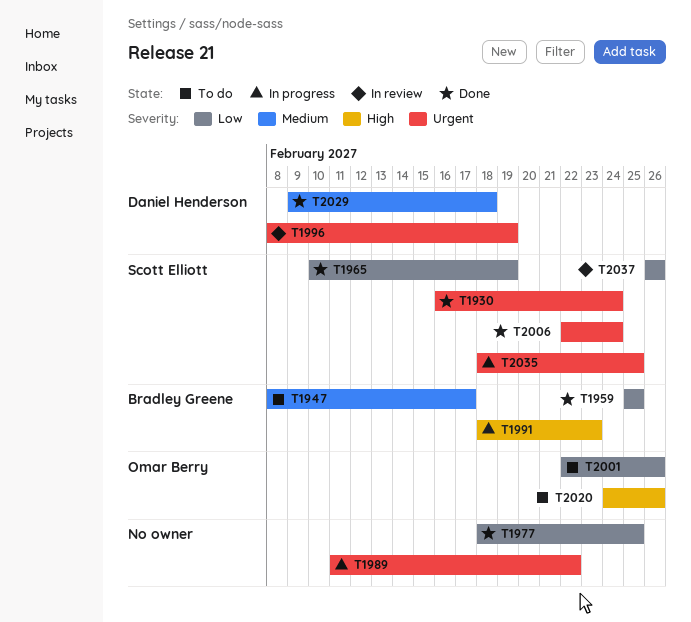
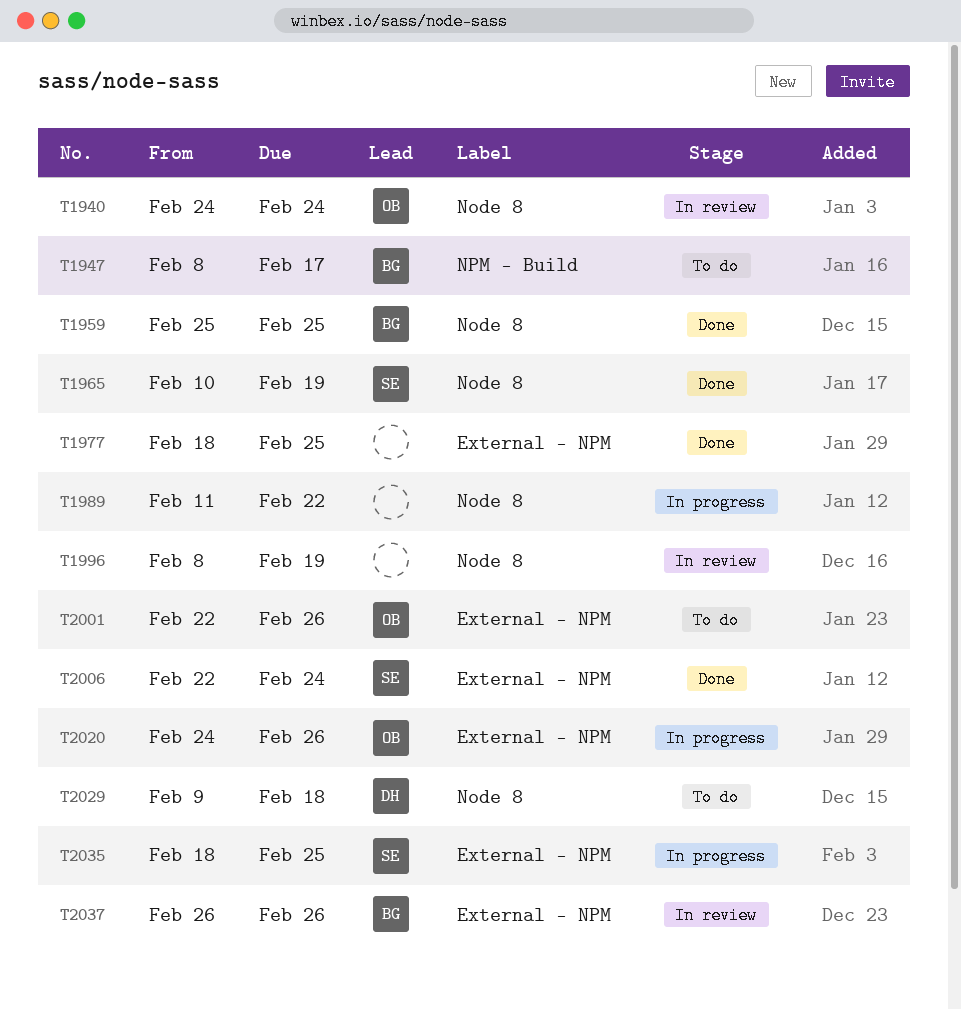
T1930: present -> none
T1940: none -> present
T1991: present -> none
T1996, owner: Daniel Henderson -> none
T2020, status: To do -> In progress
T2029, status: Done -> To do
T2037, owner: Scott Elliott -> Bradley Greene

